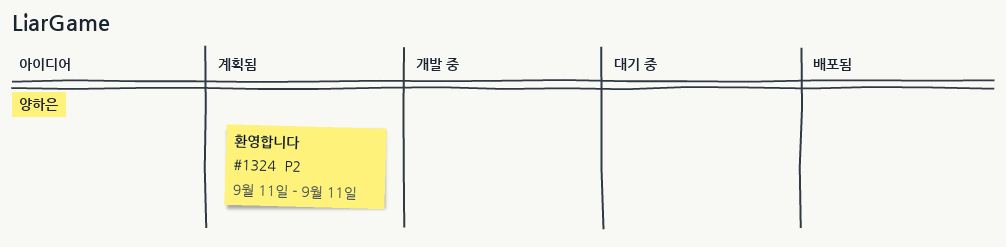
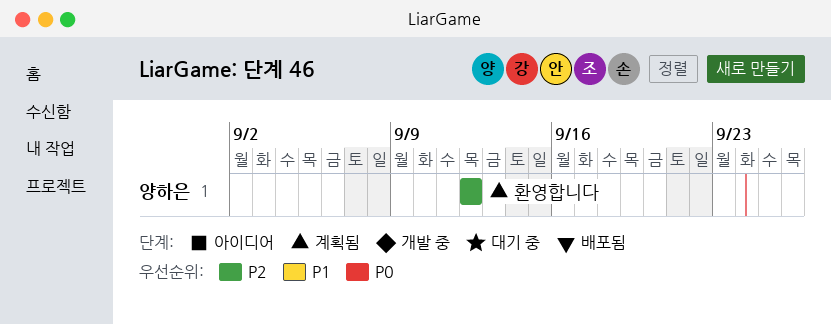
환영합니다, start: Sep 11 -> Sep 12
환영합니다, due: Sep 11 -> Sep 12

